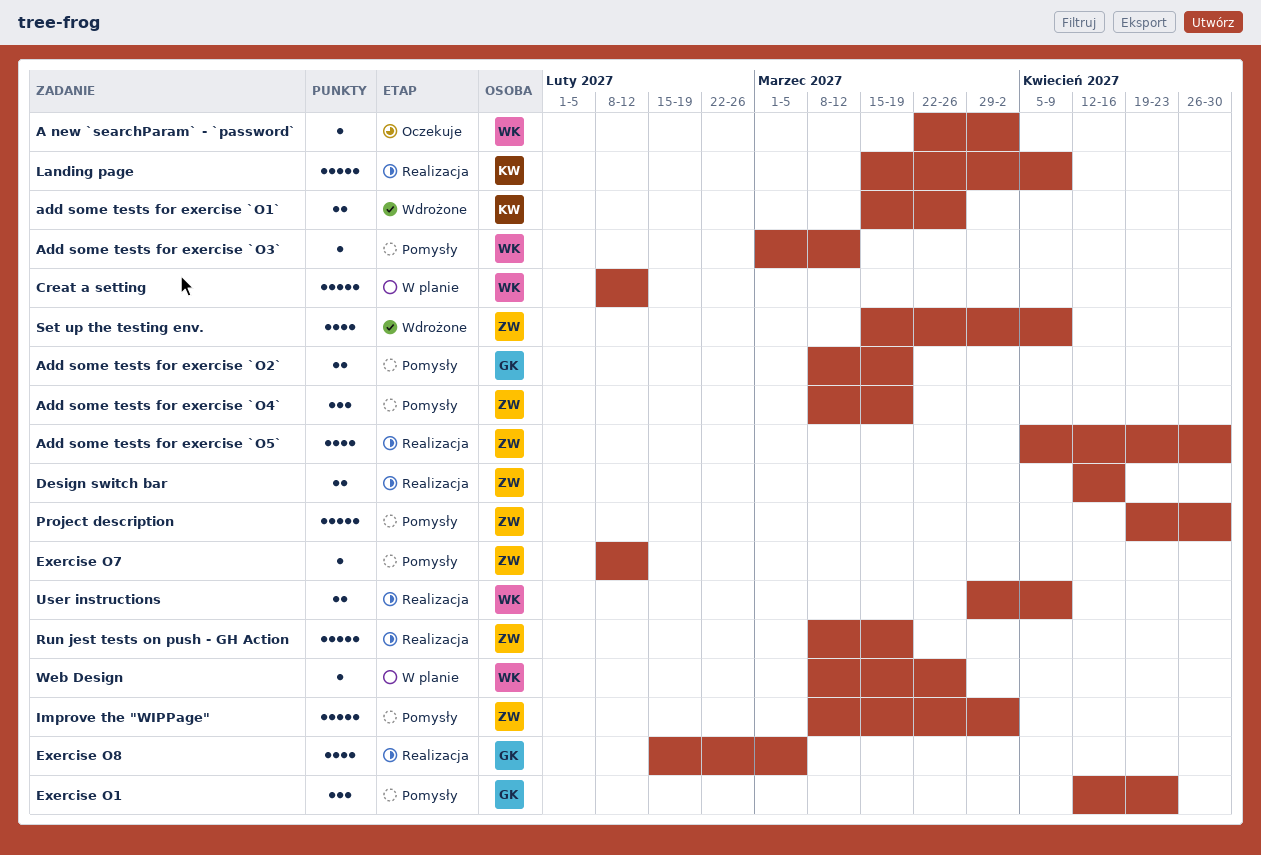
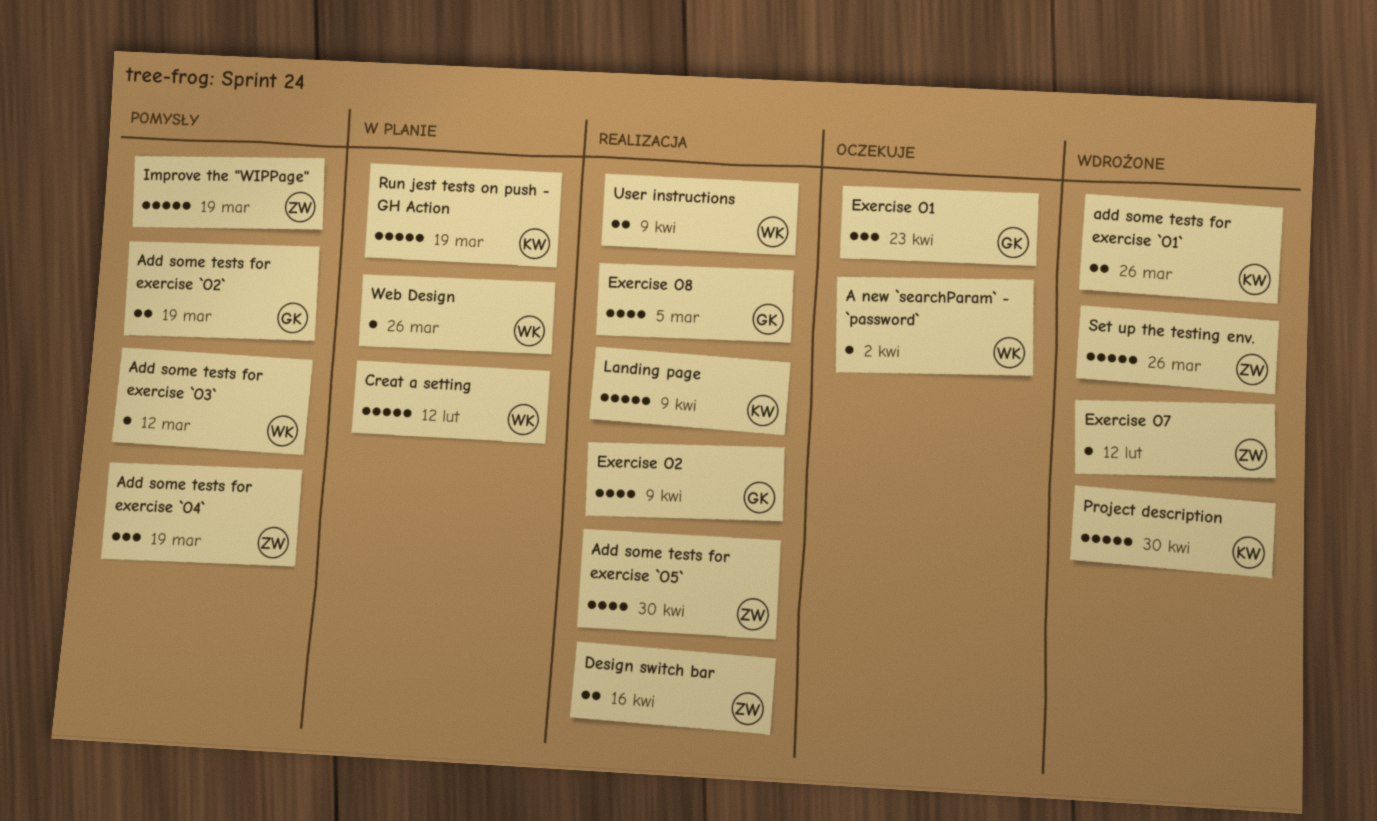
Exercise O1, status: Pomysły -> Oczekuje
Exercise O2: none -> present
Exercise O7, status: Pomysły -> Wdrożone
Improve the "WIPPage", due: Apr 2 -> Mar 19
Project description, status: Pomysły -> Wdrożone
Project description, owner: ZW -> KW
Run jest tests on push - GH Action, status: Realizacja -> W planie
Run jest tests on push - GH Action, owner: ZW -> KW
Set up the testing env., estimate: 4 -> 5
Set up the testing env., due: Apr 9 -> Mar 26

